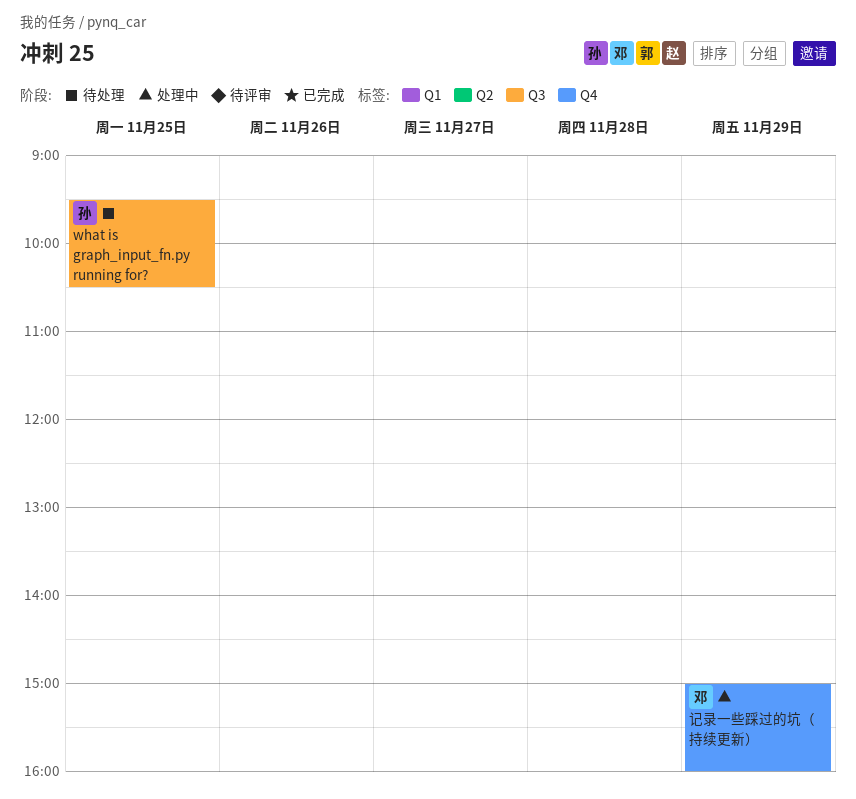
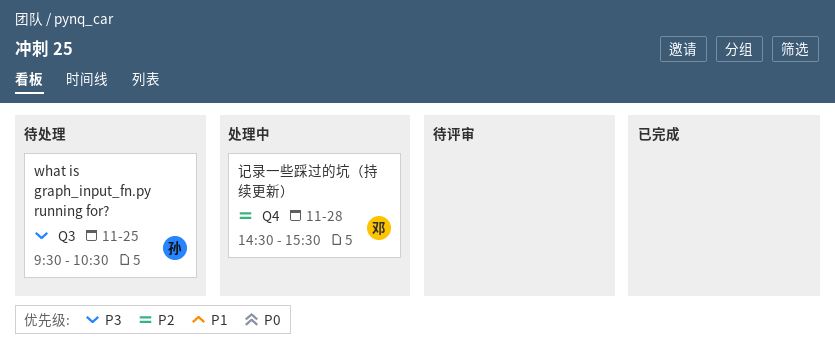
记录一些踩过的坑（持续更新）, day: Nov 29 -> Nov 28
记录一些踩过的坑（持续更新）, begins: 15:00 -> 14:30
记录一些踩过的坑（持续更新）, ends: 16:00 -> 15:30

